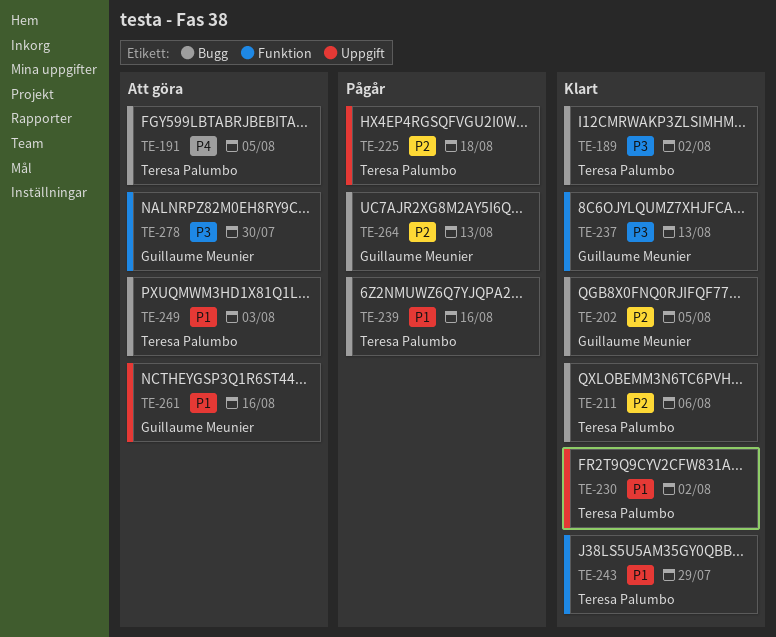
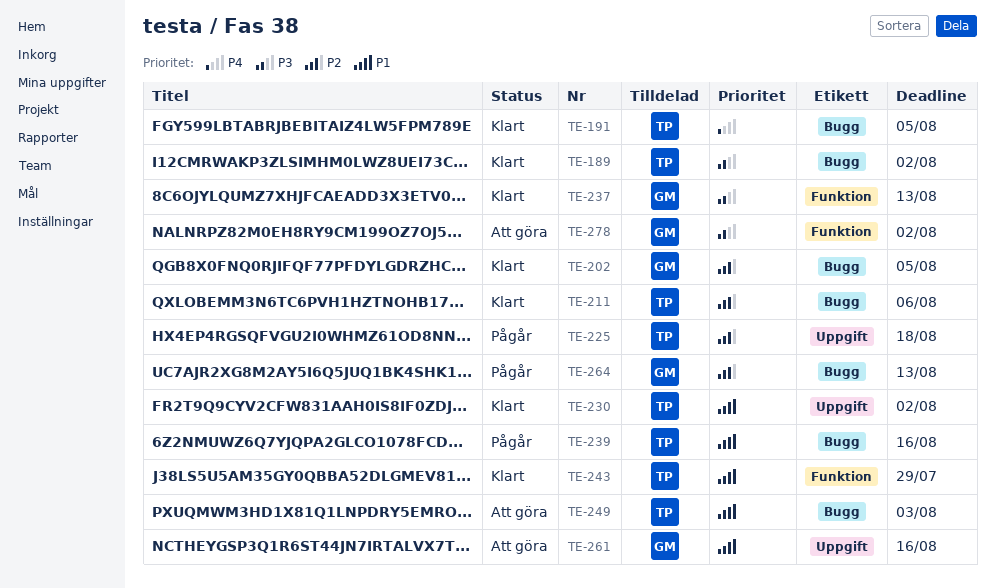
TE-191, status: Att göra -> Klart
TE-278, due: Jul 30 -> Aug 2

